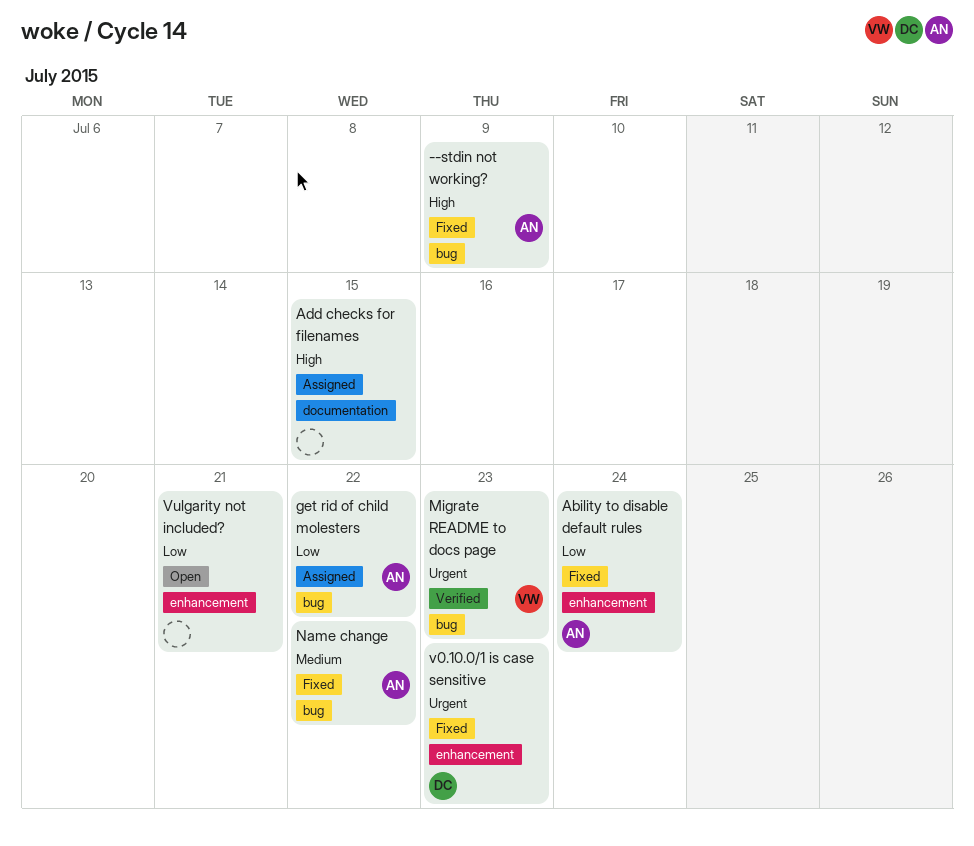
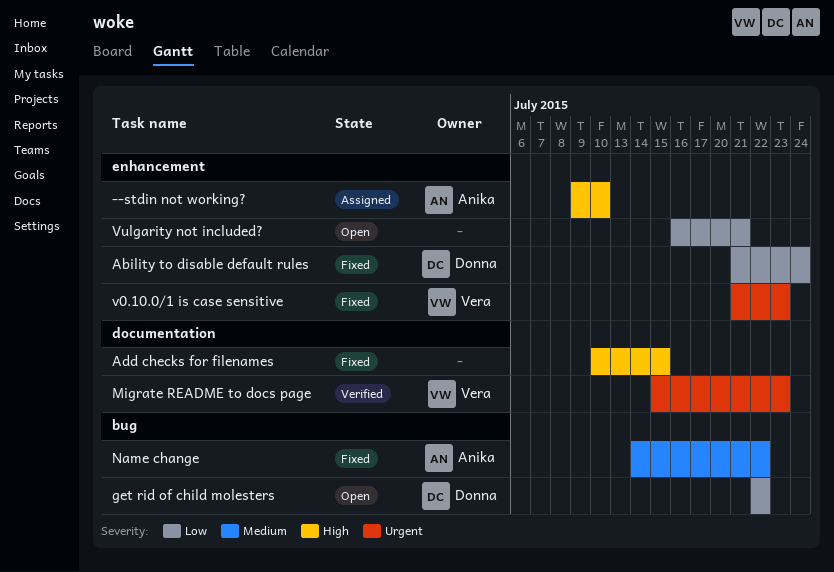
--stdin not working?, status: Fixed -> Assigned
--stdin not working?, label: bug -> enhancement
--stdin not working?, due: Jul 9 -> Jul 10
Ability to disable default rules, owner: Anika -> Donna
Add checks for filenames, status: Assigned -> Fixed
get rid of child molesters, status: Assigned -> Open
get rid of child molesters, owner: Anika -> Donna
Migrate README to docs page, label: bug -> documentation
v0.10.0/1 is case sensitive, owner: Donna -> Vera

